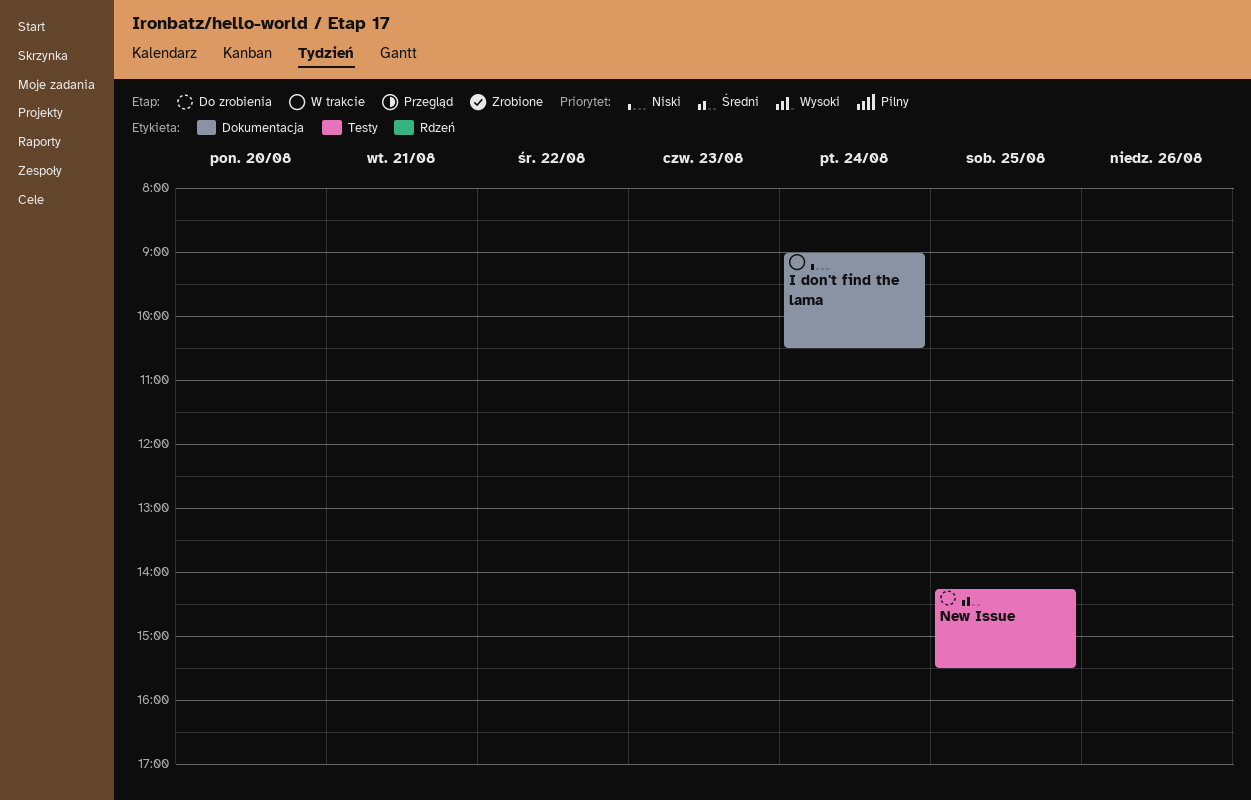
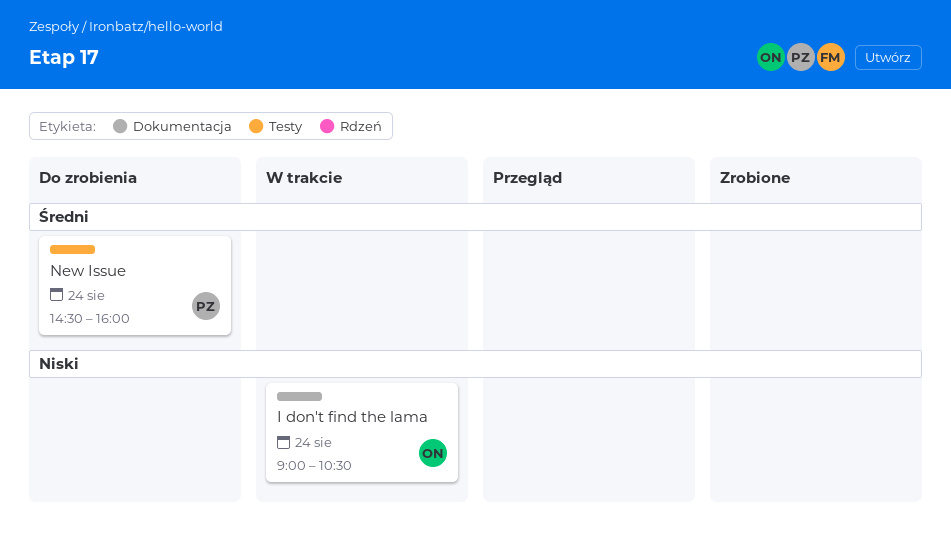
New Issue, day: Aug 25 -> Aug 24
New Issue, begins: 14:15 -> 14:30
New Issue, ends: 15:30 -> 16:00

